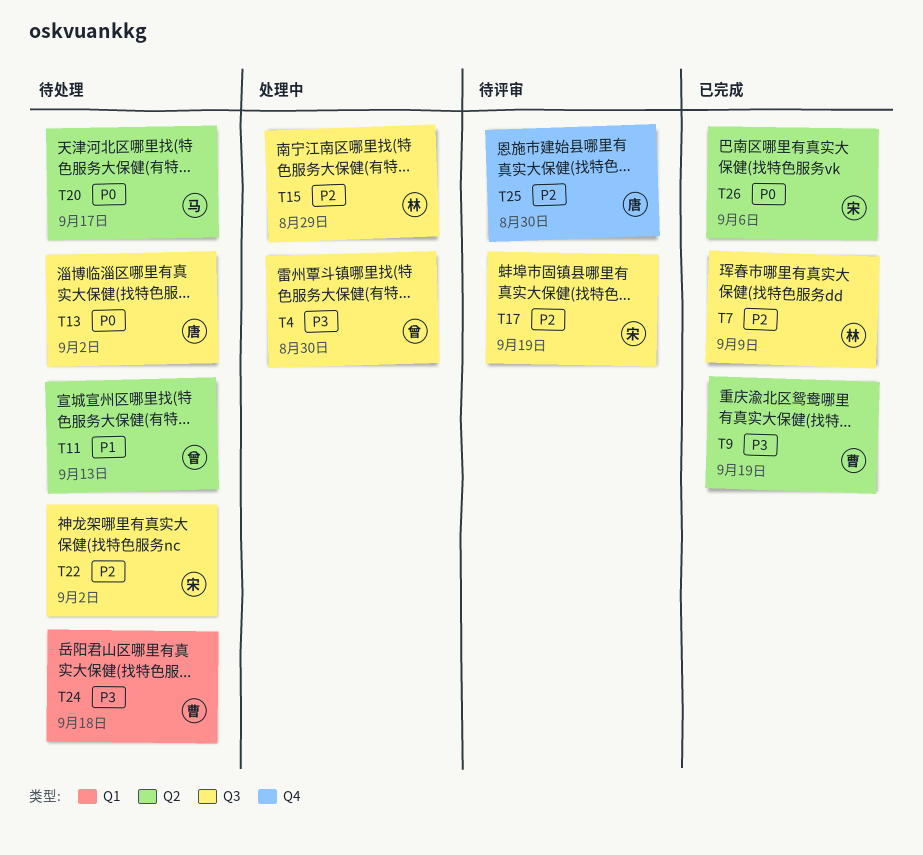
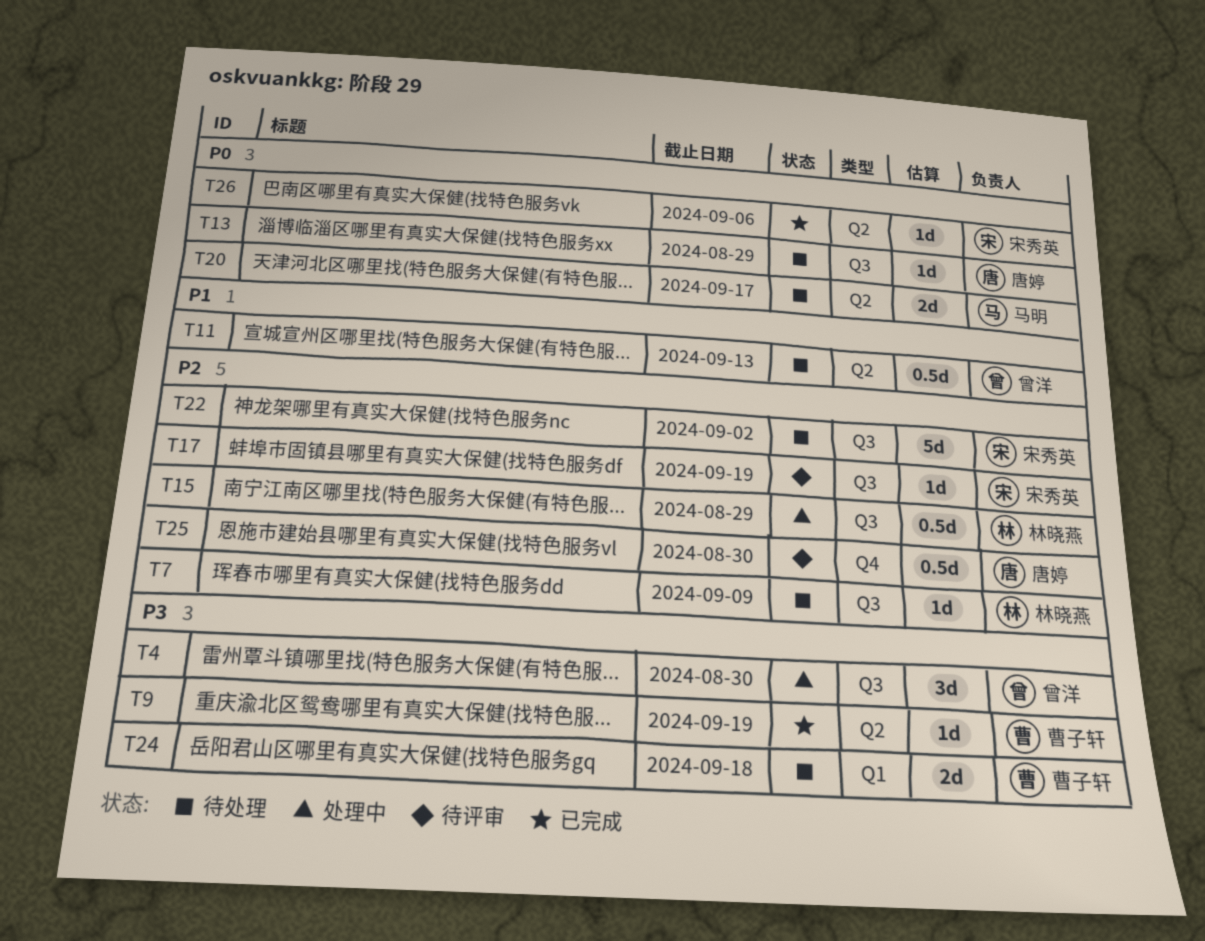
T7, status: 已完成 -> 待处理
T13, due: Sep 2 -> Aug 29

